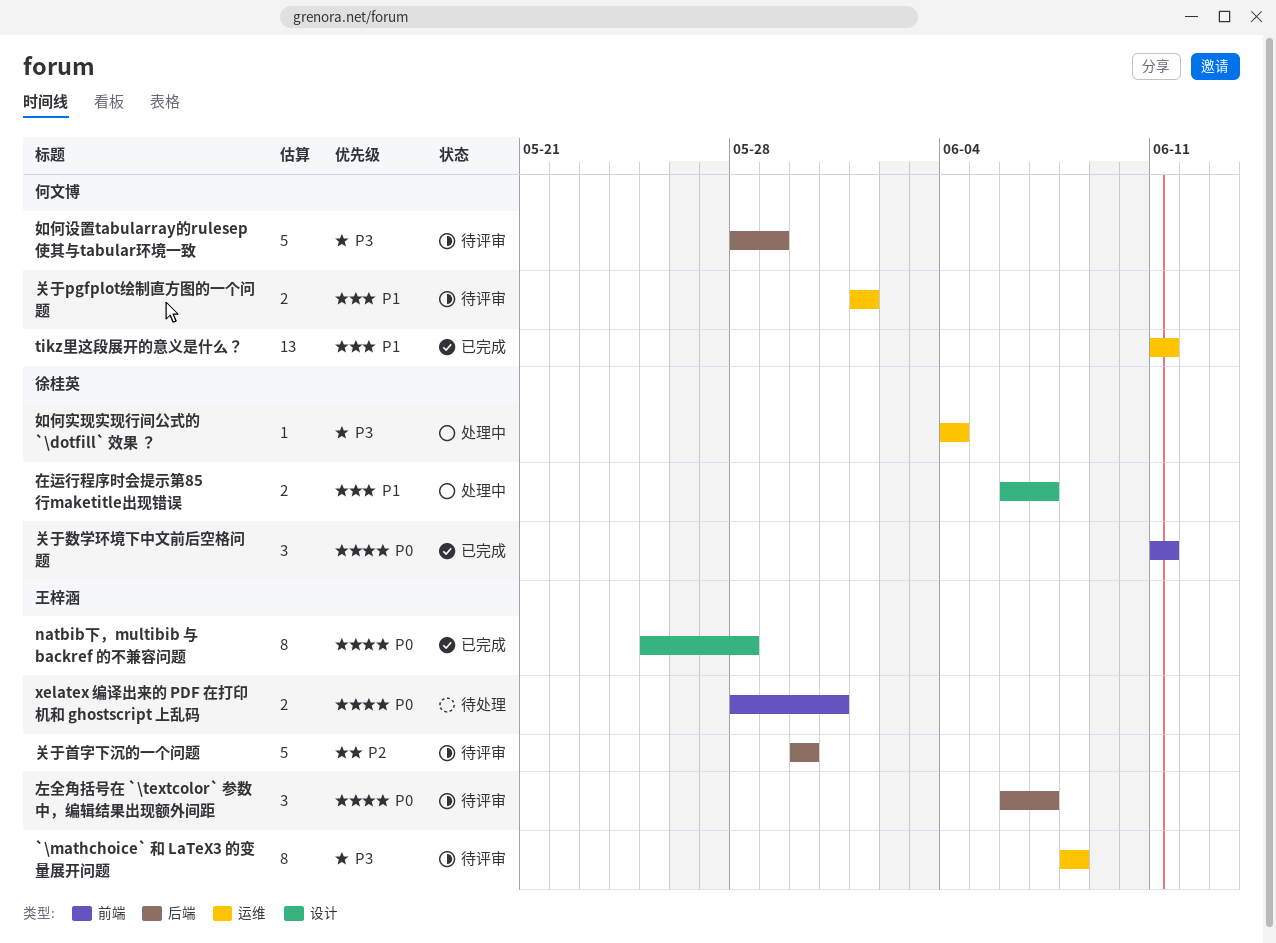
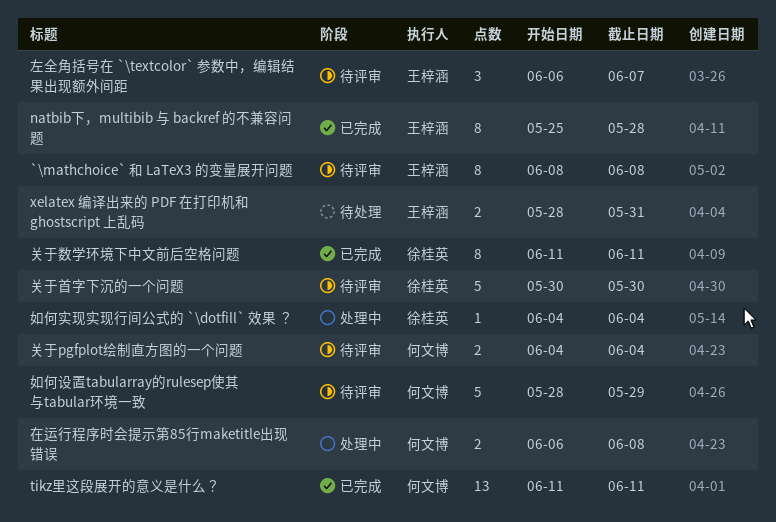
关于pgfplot绘制直方图的一个问题, start: Jun 1 -> Jun 4
关于pgfplot绘制直方图的一个问题, due: Jun 1 -> Jun 4
关于数学环境下中文前后空格问题, estimate: 3 -> 8
关于首字下沉的一个问题, owner: 王梓涵 -> 徐桂英
在运行程序时会提示第85行maketitle出现错误, owner: 徐桂英 -> 何文博
在运行程序时会提示第85行maketitle出现错误, due: Jun 7 -> Jun 8

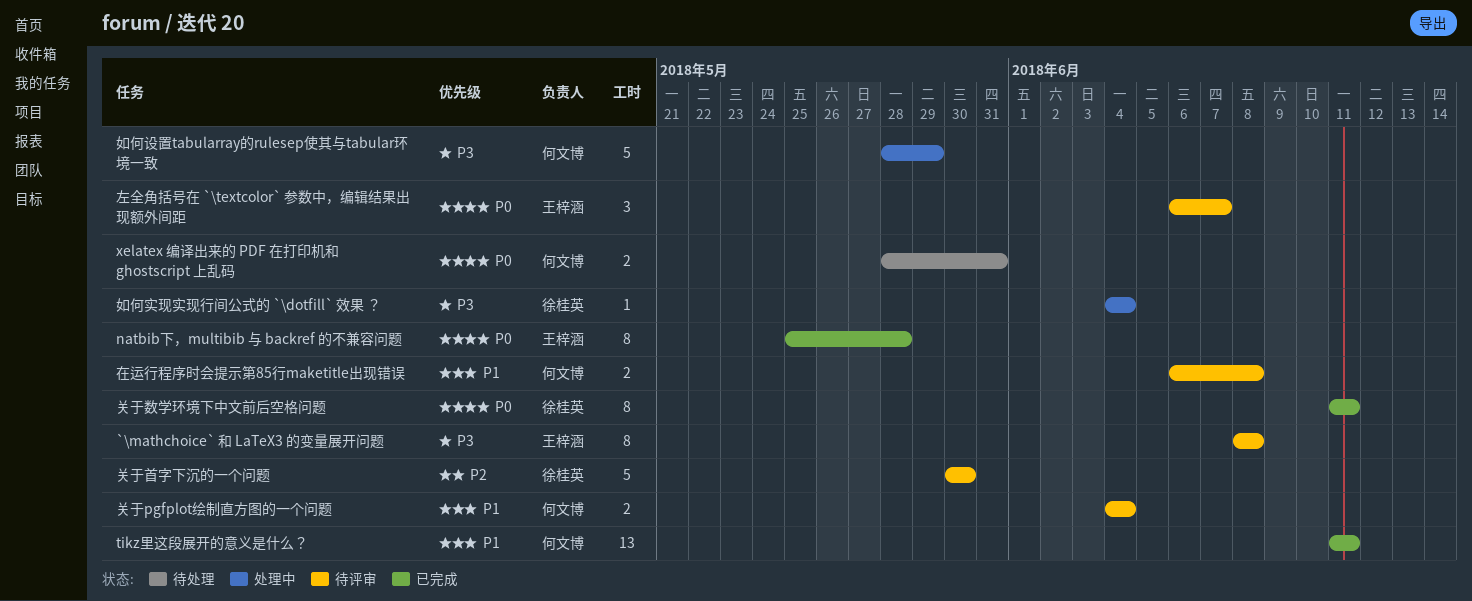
xelatex 编译出来的 PDF 在打印机和 ghostscript 上乱码, owner: 王梓涵 -> 何文博
在运行程序时会提示第85行maketitle出现错误, status: 处理中 -> 待评审
如何设置tabularray的rulesep使其与tabular环境一致, status: 待评审 -> 处理中

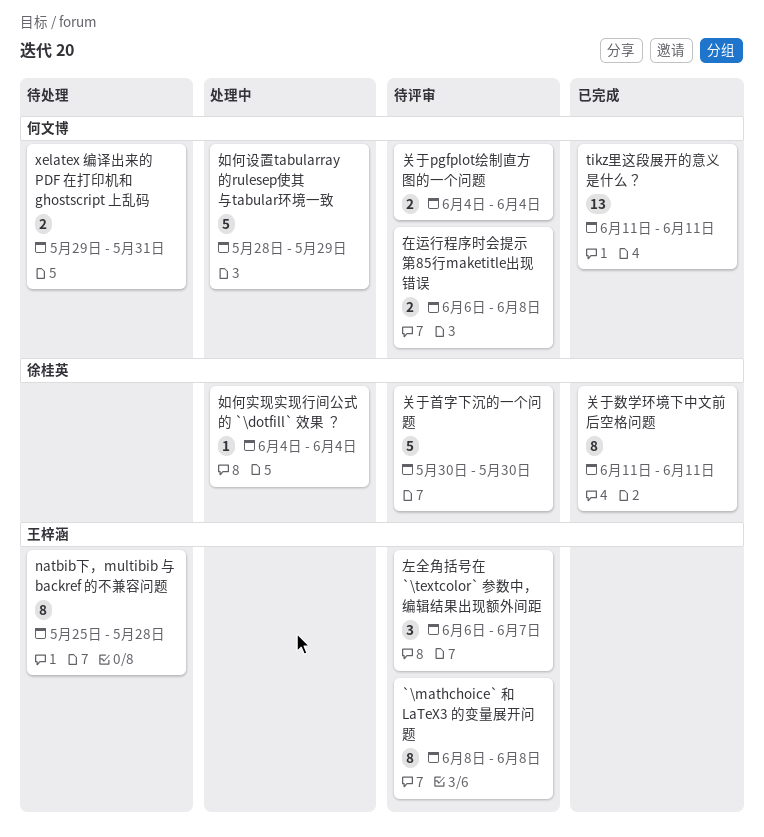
natbib下，multibib 与 backref 的不兼容问题, status: 已完成 -> 待处理
xelatex 编译出来的 PDF 在打印机和 ghostscript 上乱码, start: May 28 -> May 29

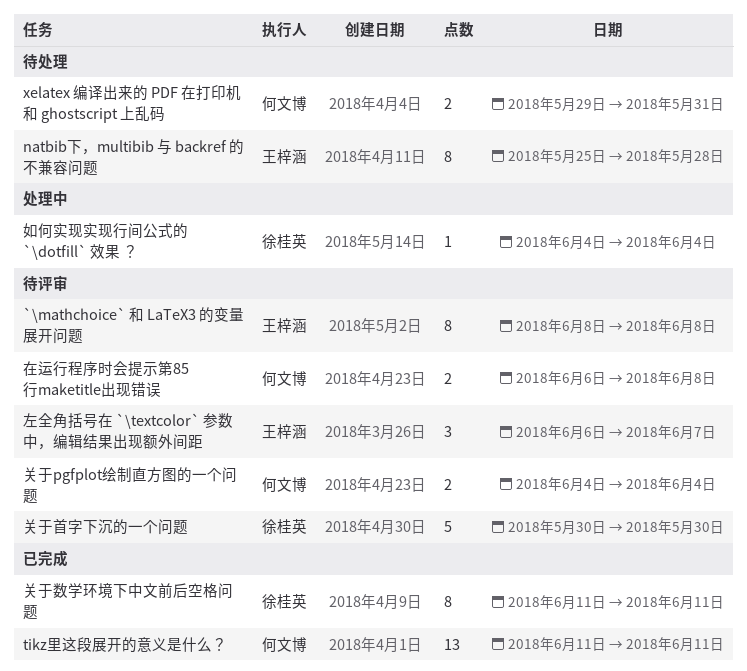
如何设置tabularray的rulesep使其与tabular环境一致: present -> none

